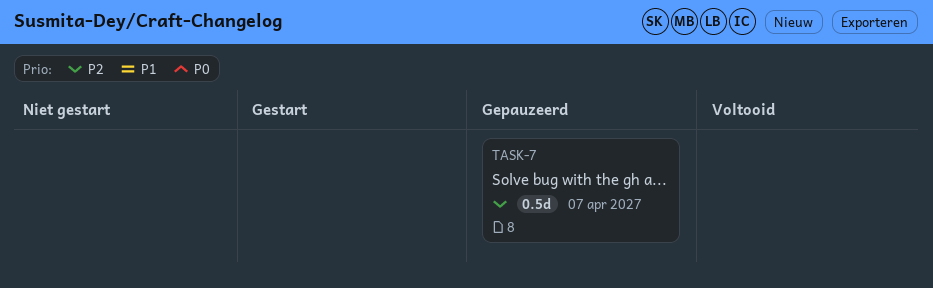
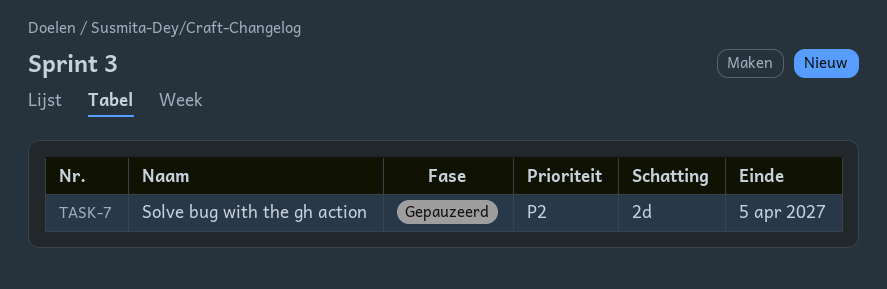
TASK-7, estimate: 0.5d -> 2d
TASK-7, due: Apr 7 -> Apr 5

